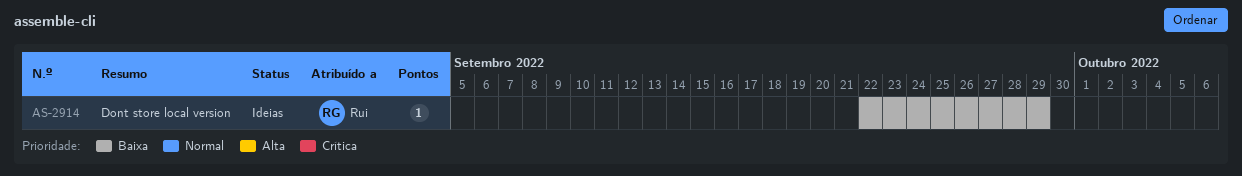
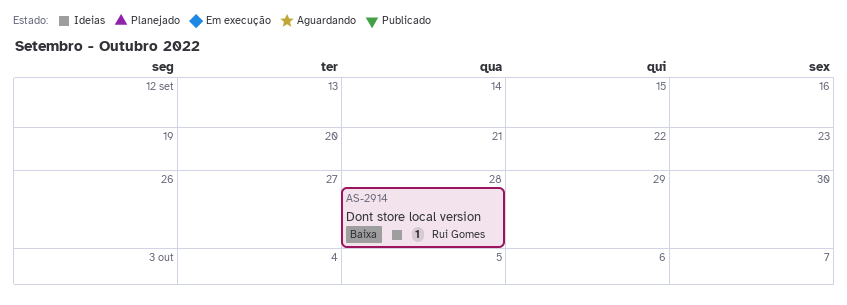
AS-2914, due: Sep 29 -> Sep 28

